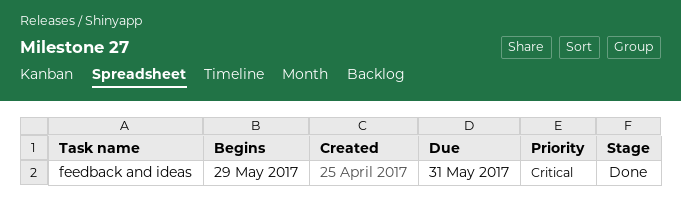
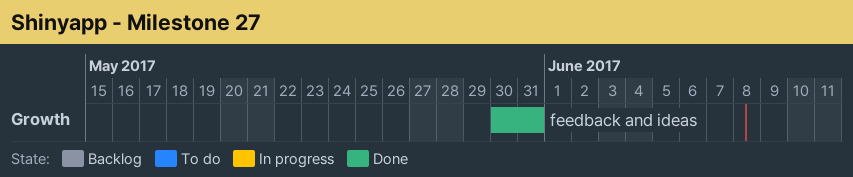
feedback and ideas, start: May 29 -> May 30

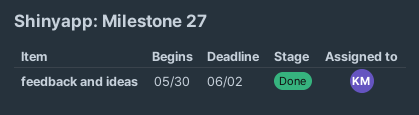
feedback and ideas, due: May 31 -> Jun 2

